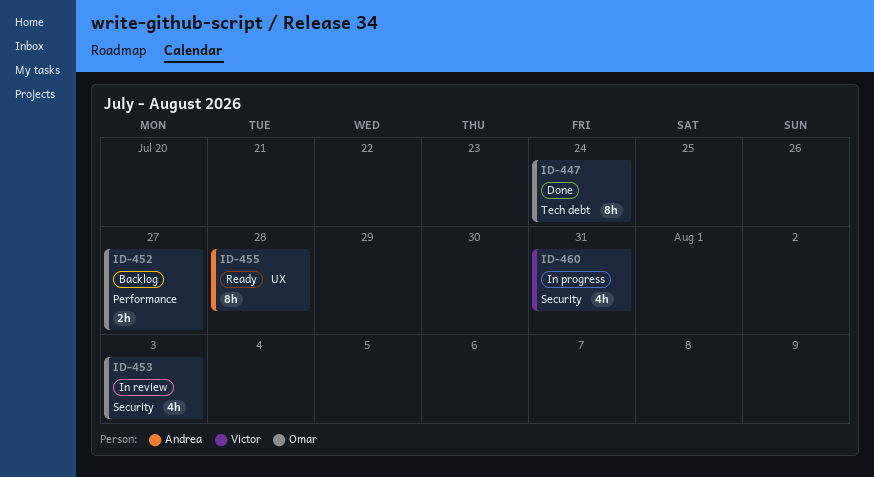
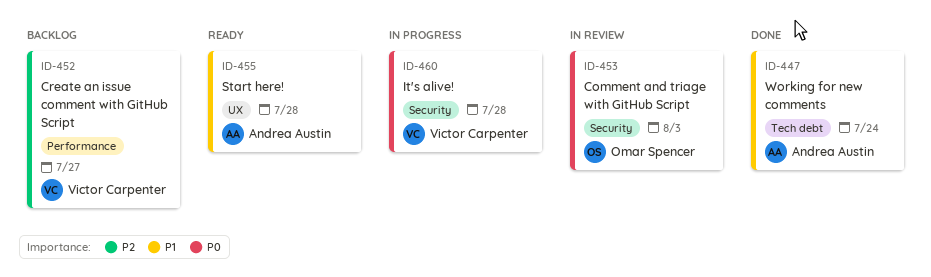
ID-447, owner: Omar Spencer -> Andrea Austin
ID-452, owner: Omar Spencer -> Victor Carpenter
ID-460, due: Jul 31 -> Jul 28

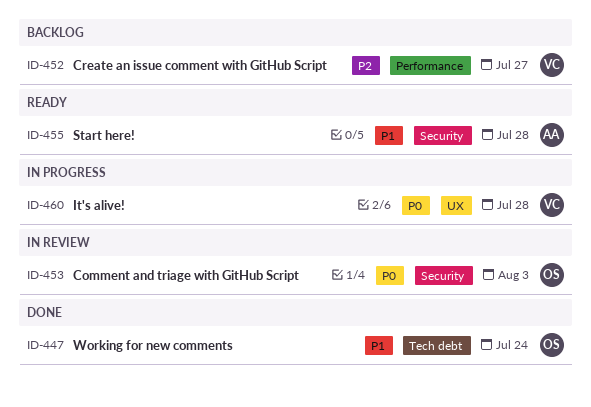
ID-447, owner: Andrea Austin -> Omar Spencer
ID-455, label: UX -> Security
ID-460, label: Security -> UX

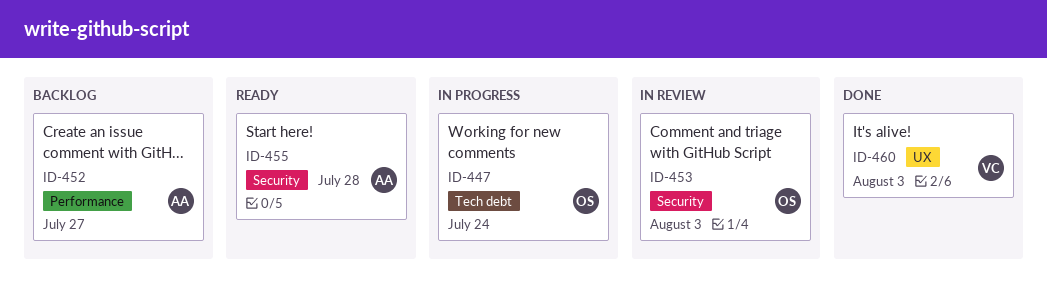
ID-447, status: Done -> In progress
ID-452, owner: VC -> AA
ID-460, status: In progress -> Done
ID-460, due: Jul 28 -> Aug 3

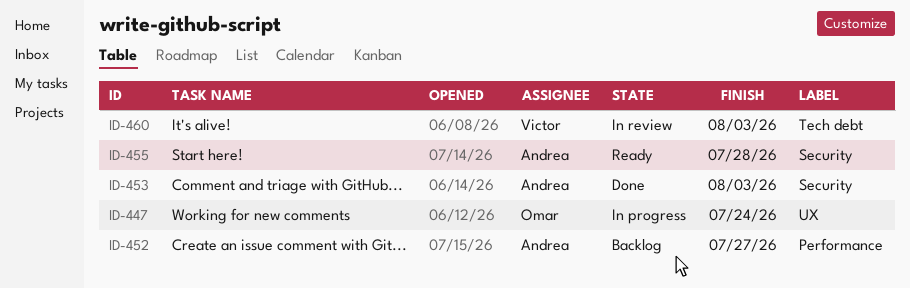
ID-447, label: Tech debt -> UX
ID-453, status: In review -> Done
ID-453, owner: Omar -> Andrea
ID-460, status: Done -> In review
ID-460, label: UX -> Tech debt

